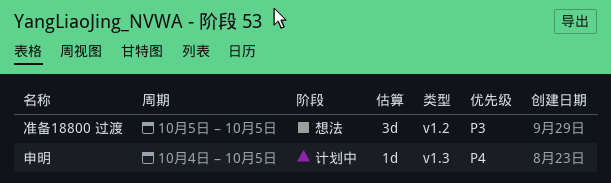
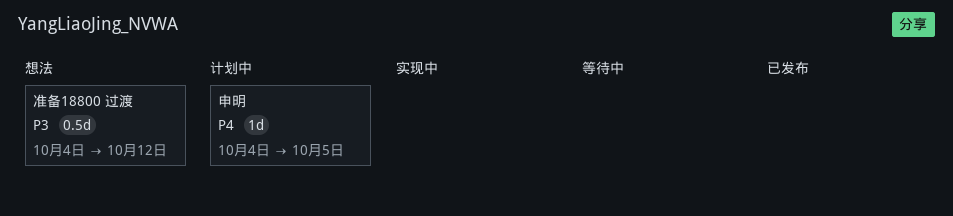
准备18800 过渡, estimate: 3d -> 0.5d
准备18800 过渡, start: Oct 5 -> Oct 4
准备18800 过渡, due: Oct 5 -> Oct 12

